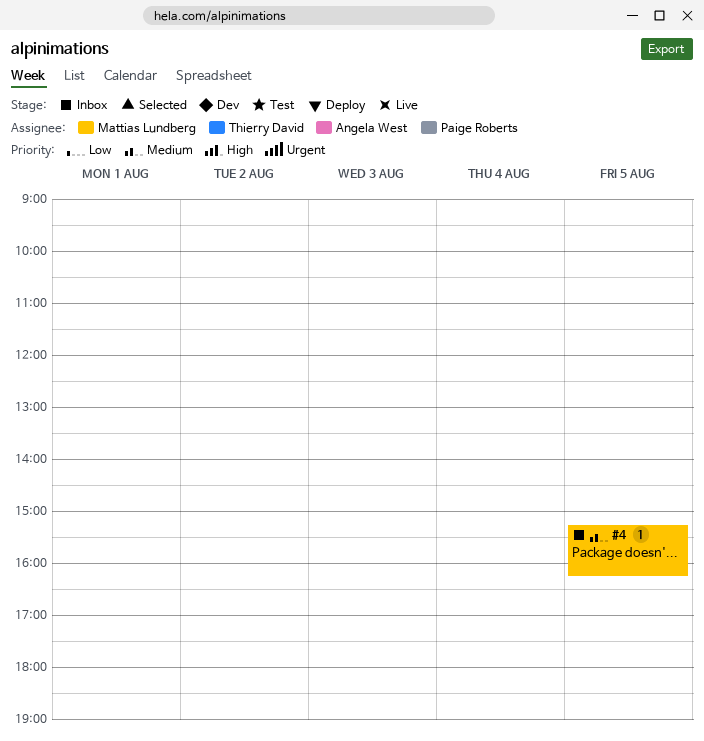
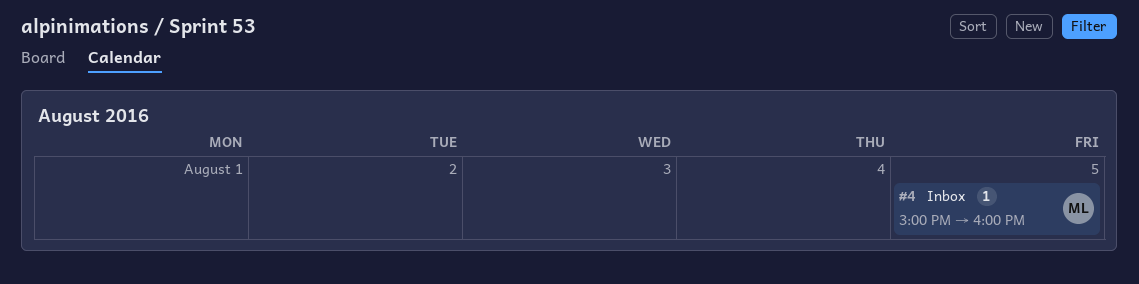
#4, begins: 15:15 -> 15:00
#4, ends: 16:15 -> 16:00

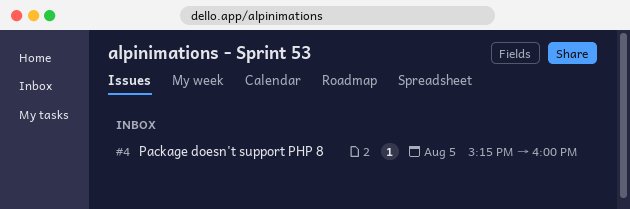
#4, begins: 15:00 -> 15:15

